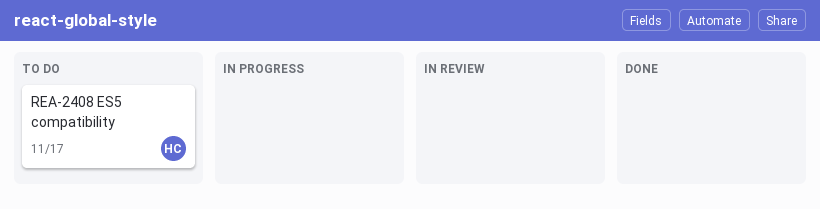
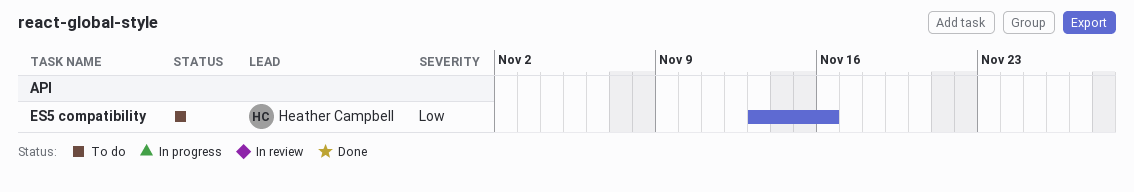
ES5 compatibility, due: Nov 17 -> Nov 16

